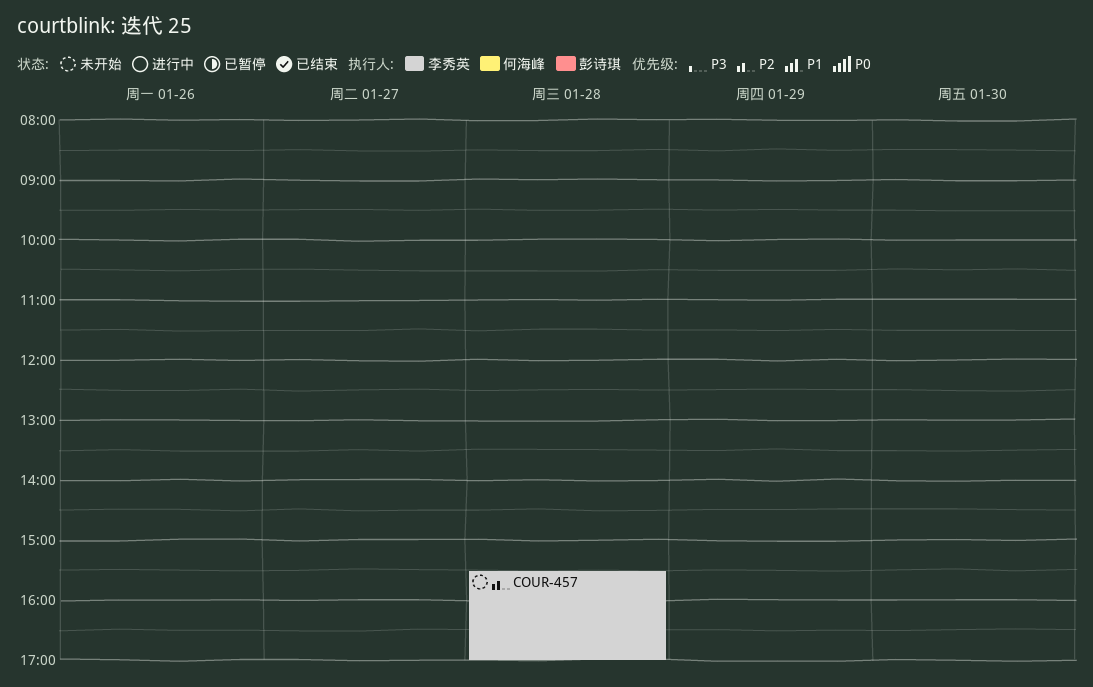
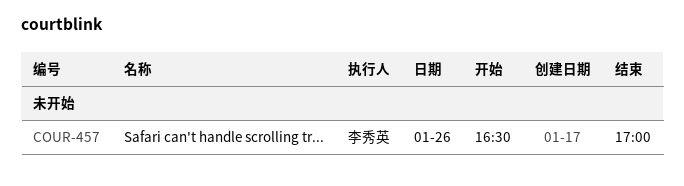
COUR-457, day: Jan 28 -> Jan 26
COUR-457, begins: 15:30 -> 16:30

